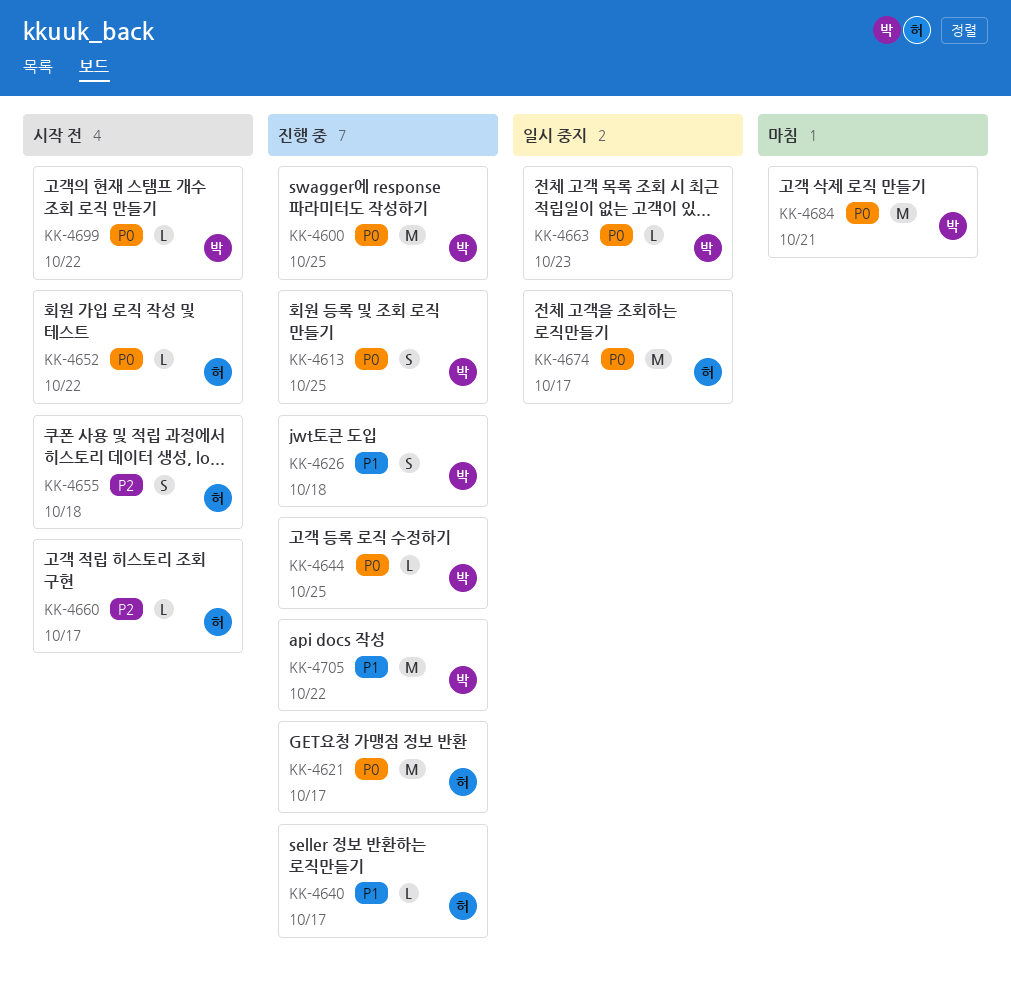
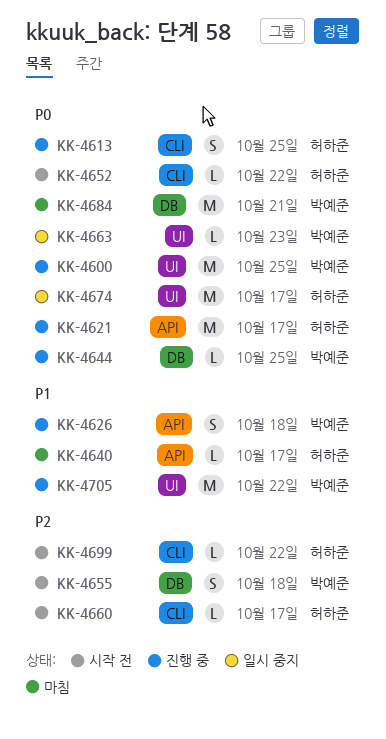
KK-4613, owner: 박예준 -> 허하준
KK-4640, status: 진행 중 -> 마침
KK-4655, owner: 허하준 -> 박예준
KK-4699, owner: 박예준 -> 허하준
KK-4699, priority: P0 -> P2

